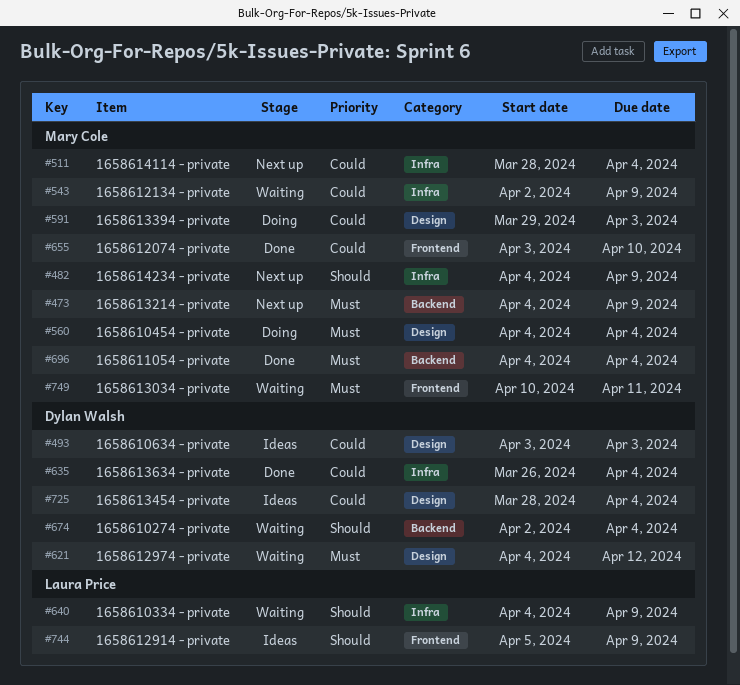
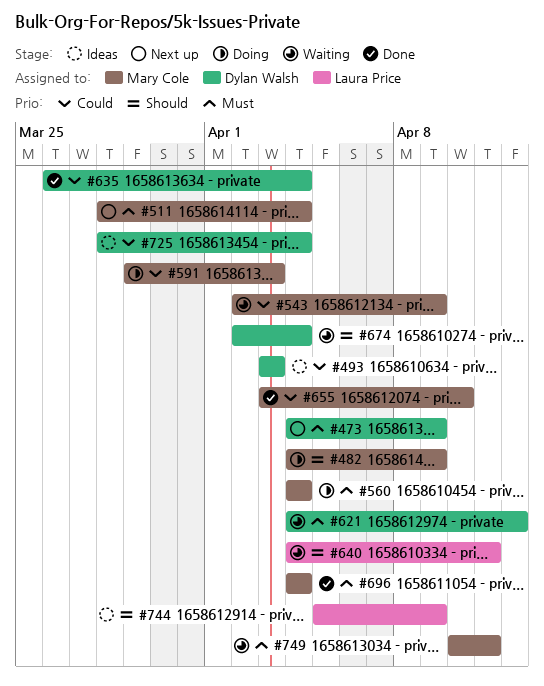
#473, owner: Mary Cole -> Dylan Walsh
#482, status: Next up -> Doing
#511, priority: Could -> Must
#640, due: Apr 9 -> Apr 11

